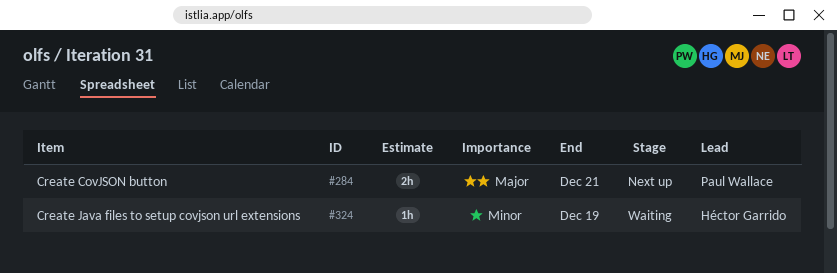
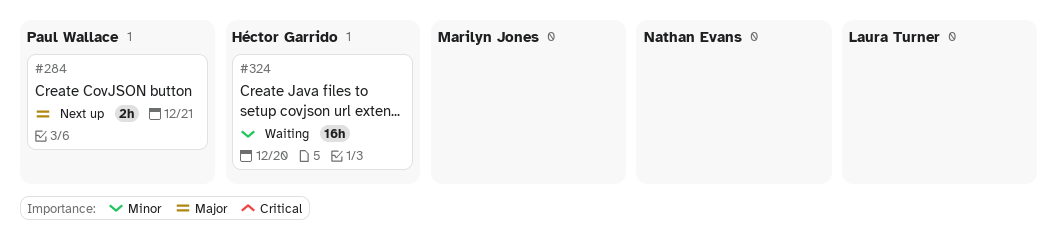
#324, estimate: 1h -> 16h
#324, due: Dec 19 -> Dec 20

